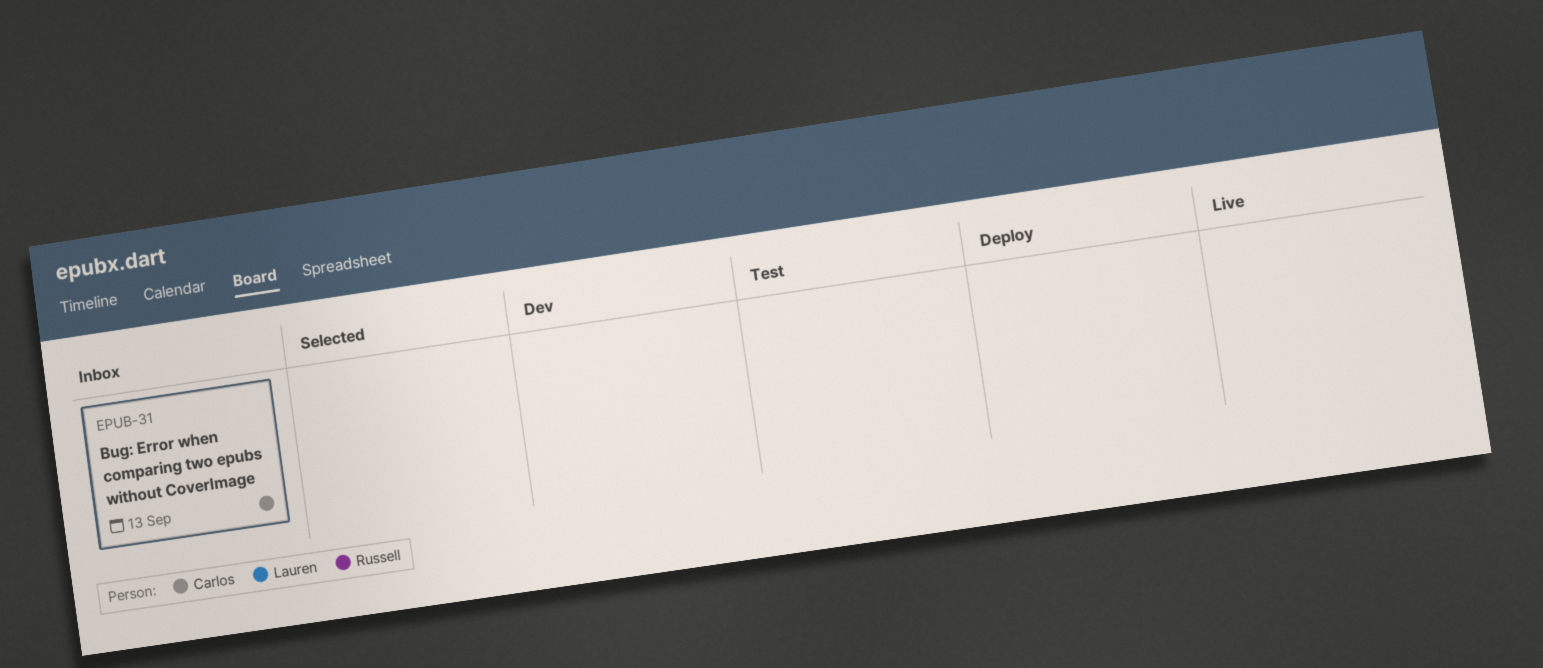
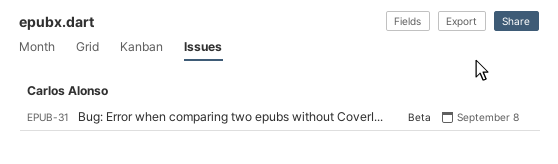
EPUB-31, due: Sep 13 -> Sep 8

